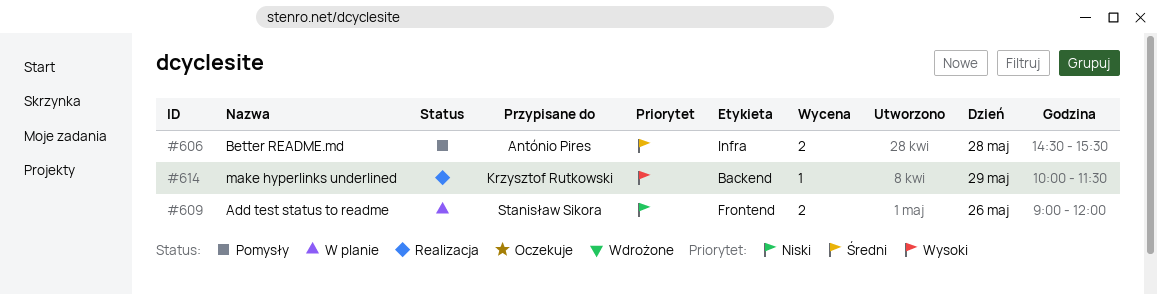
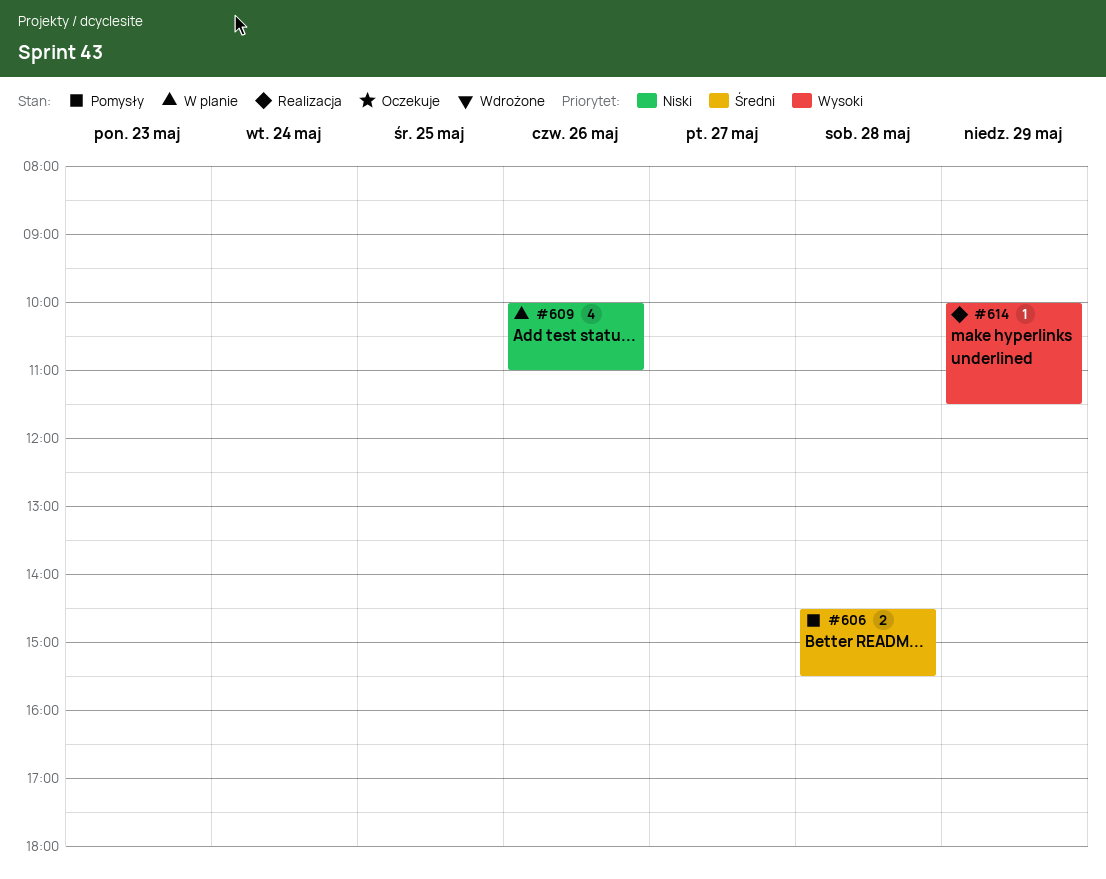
#609, estimate: 2 -> 4
#609, begins: 09:00 -> 10:00
#609, ends: 12:00 -> 11:00

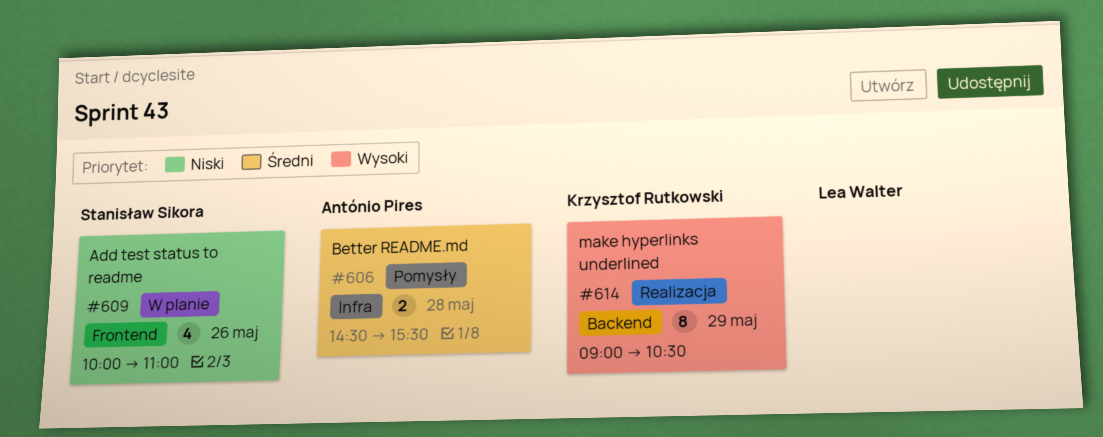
#614, estimate: 1 -> 8
#614, begins: 10:00 -> 09:00
#614, ends: 11:30 -> 10:30

